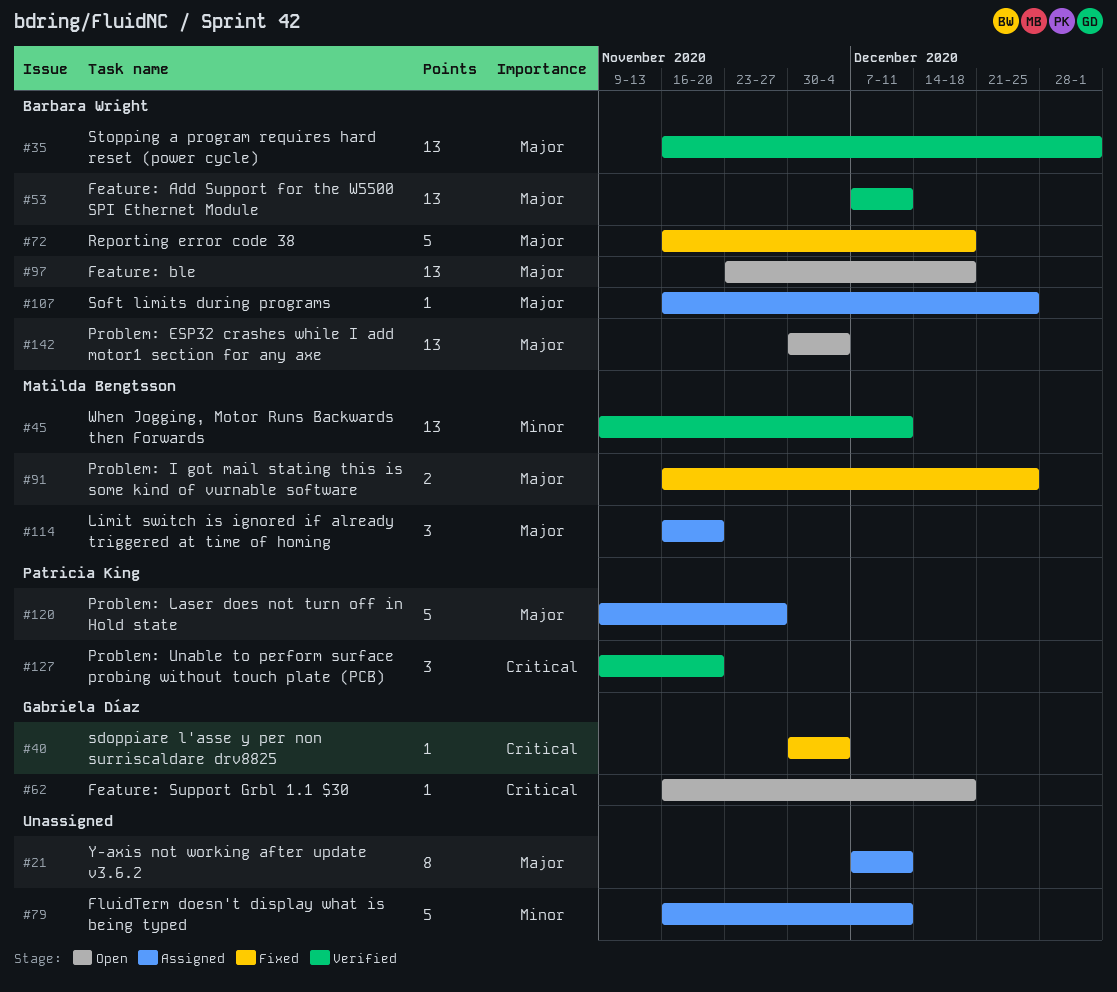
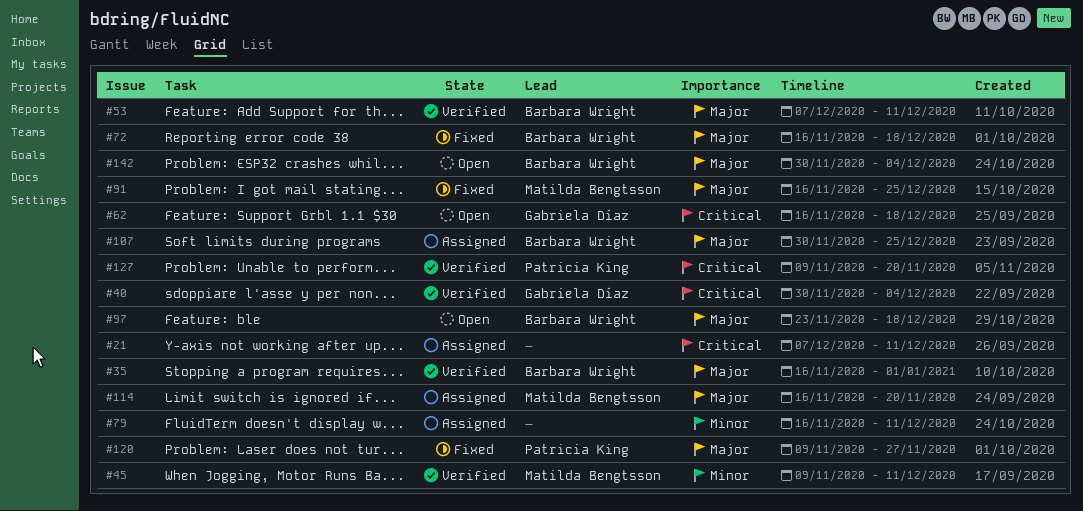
#21, priority: Major -> Critical
#40, status: Fixed -> Verified
#107, start: Nov 16 -> Nov 30
#120, status: Assigned -> Fixed

